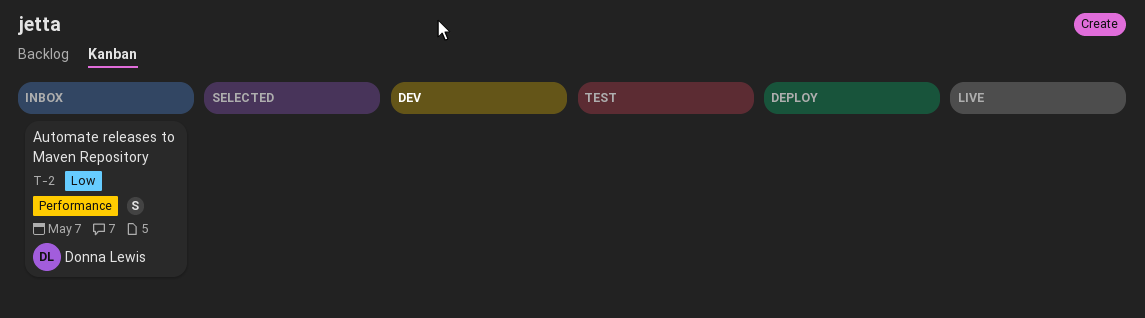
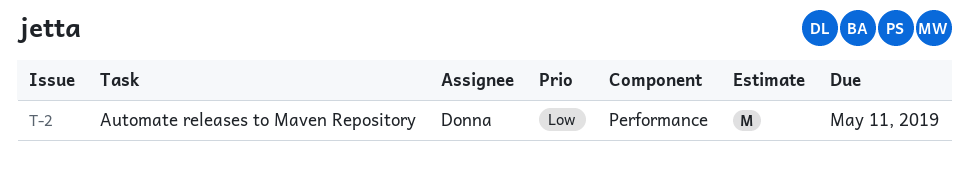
T-2, estimate: S -> M
T-2, due: May 7 -> May 11

